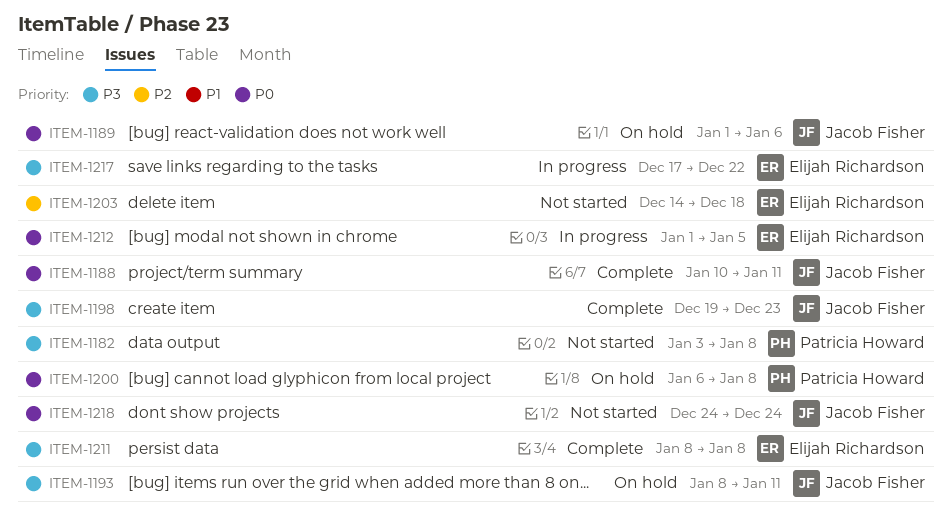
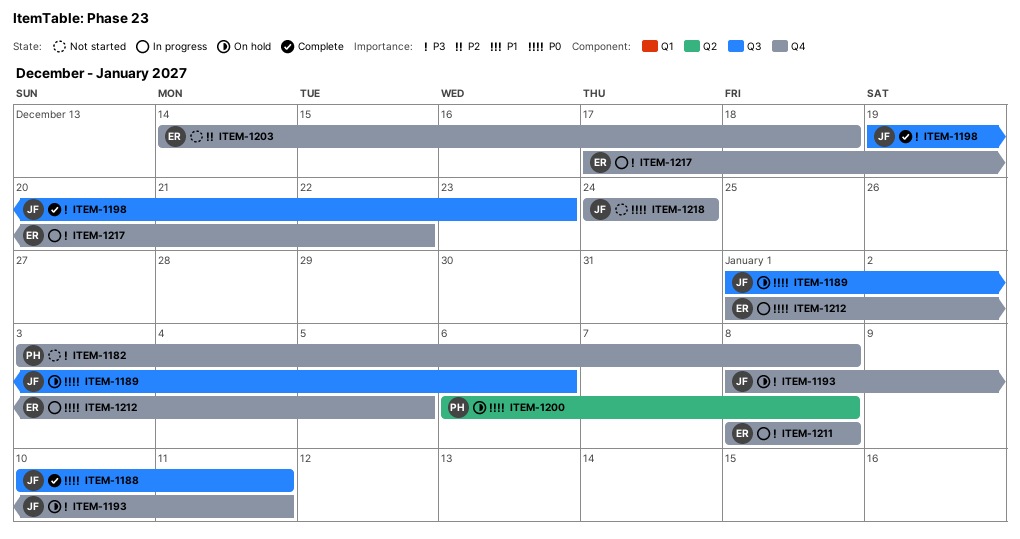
ITEM-1211, status: Complete -> In progress

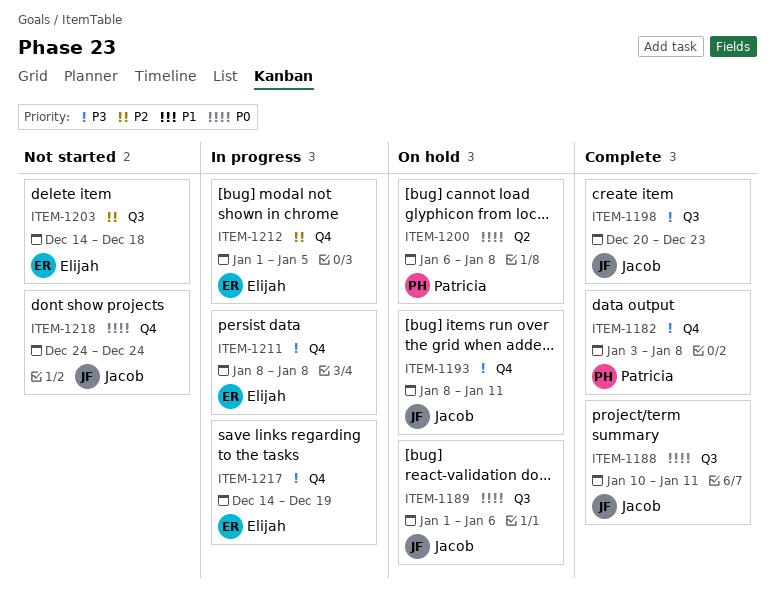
ITEM-1182, status: Not started -> Complete
ITEM-1198, start: Dec 19 -> Dec 20
ITEM-1203, label: Q4 -> Q3
ITEM-1212, priority: P0 -> P2
ITEM-1217, start: Dec 17 -> Dec 14
ITEM-1217, due: Dec 22 -> Dec 19

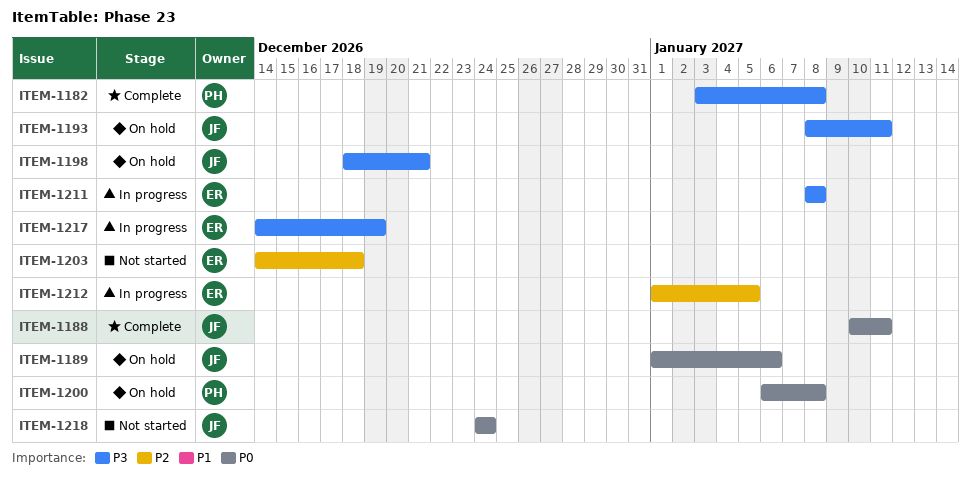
ITEM-1198, status: Complete -> On hold
ITEM-1198, start: Dec 20 -> Dec 18
ITEM-1198, due: Dec 23 -> Dec 21

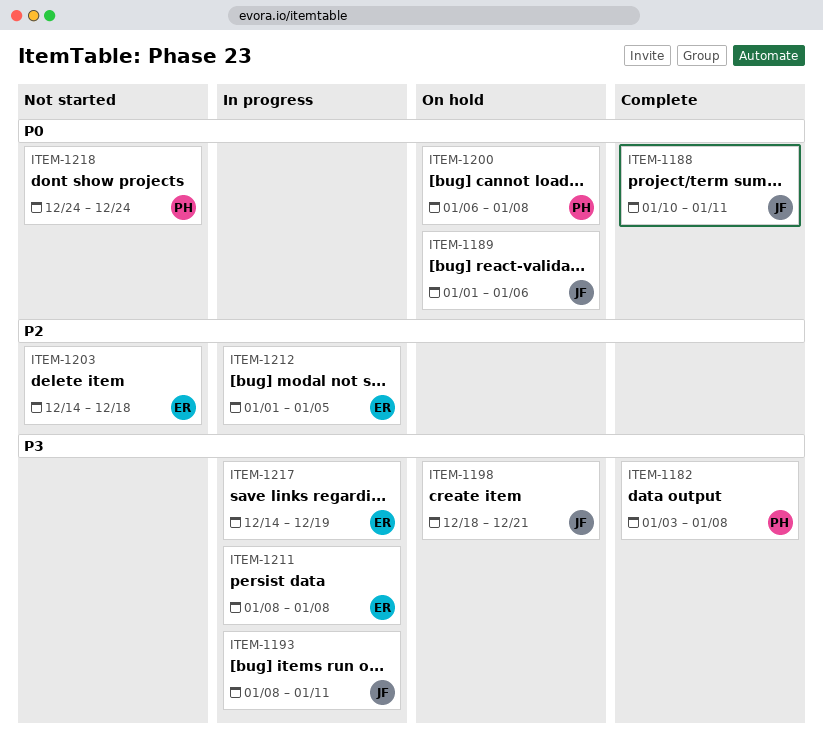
ITEM-1193, status: On hold -> In progress
ITEM-1218, owner: JF -> PH

